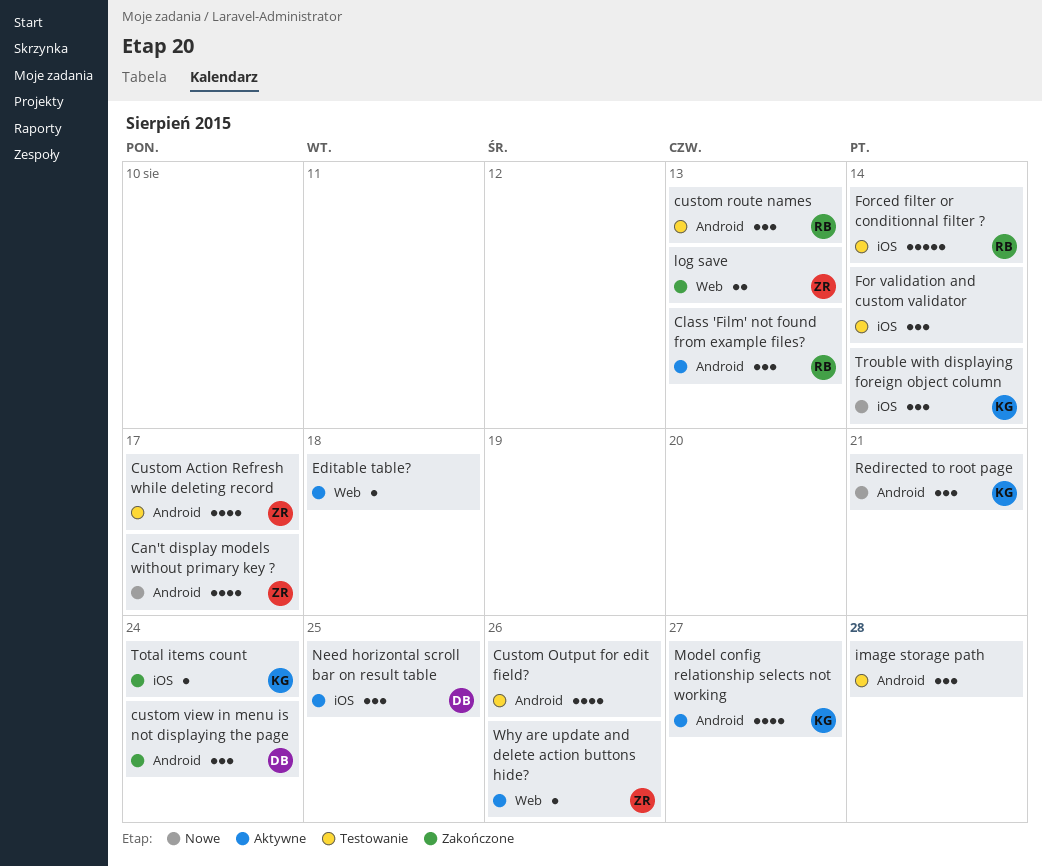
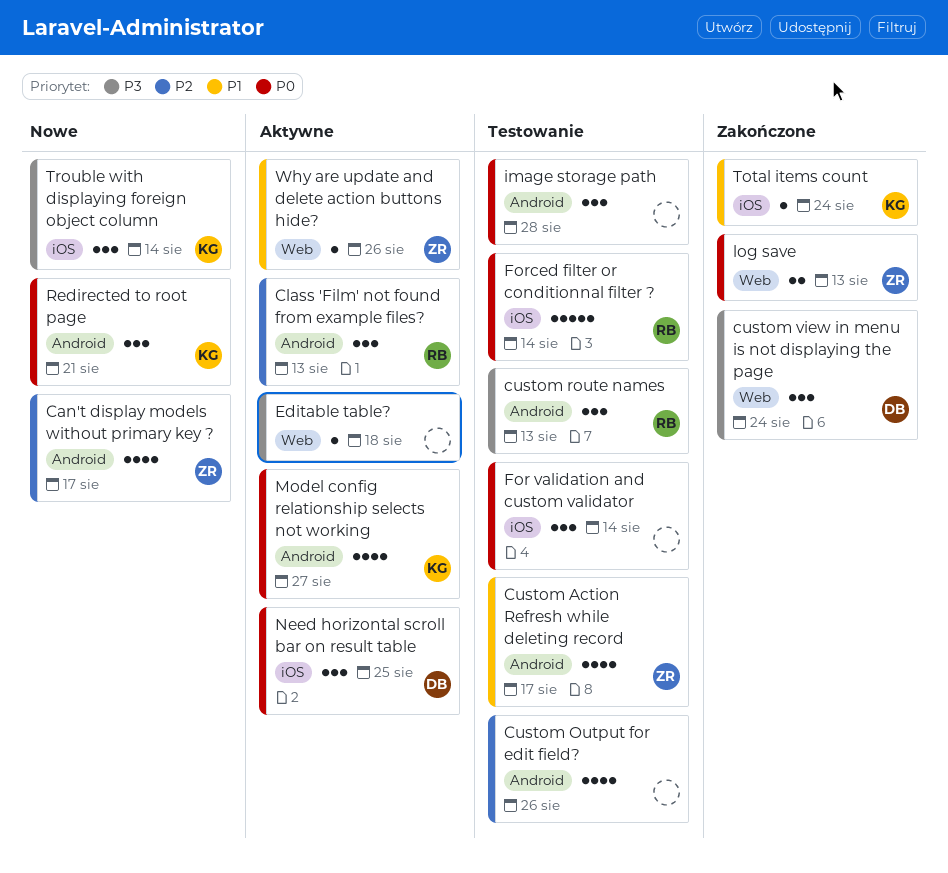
custom view in menu is not displaying the page, label: Android -> Web

